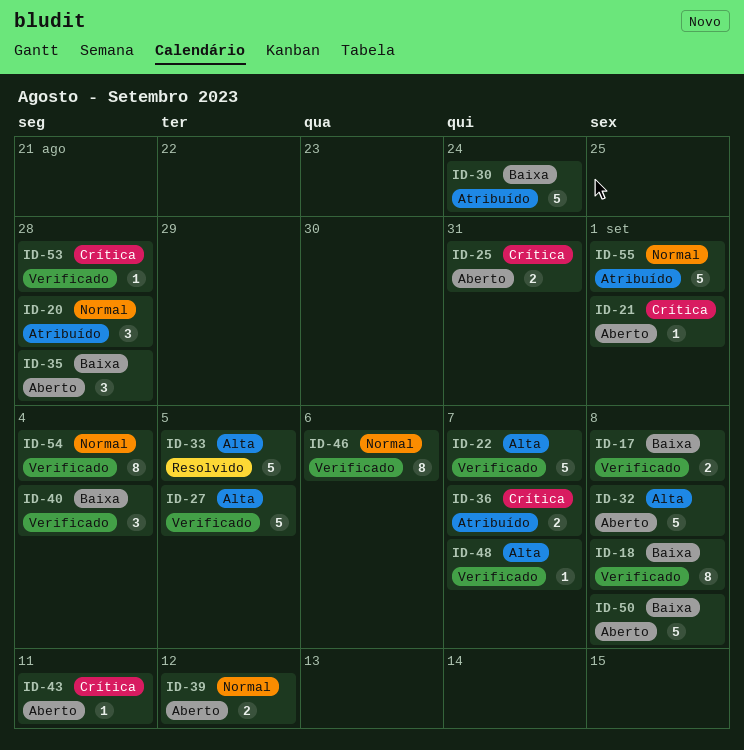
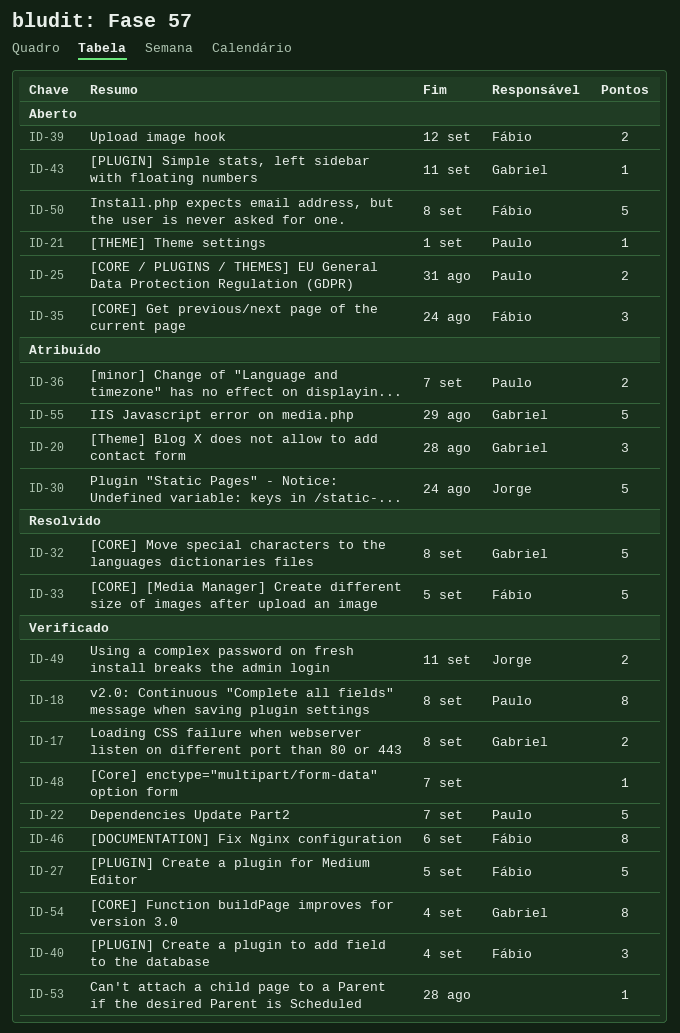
ID-32, status: Aberto -> Resolvido
ID-35, due: Aug 28 -> Aug 24
ID-49: none -> present
ID-55, due: Sep 1 -> Aug 29

